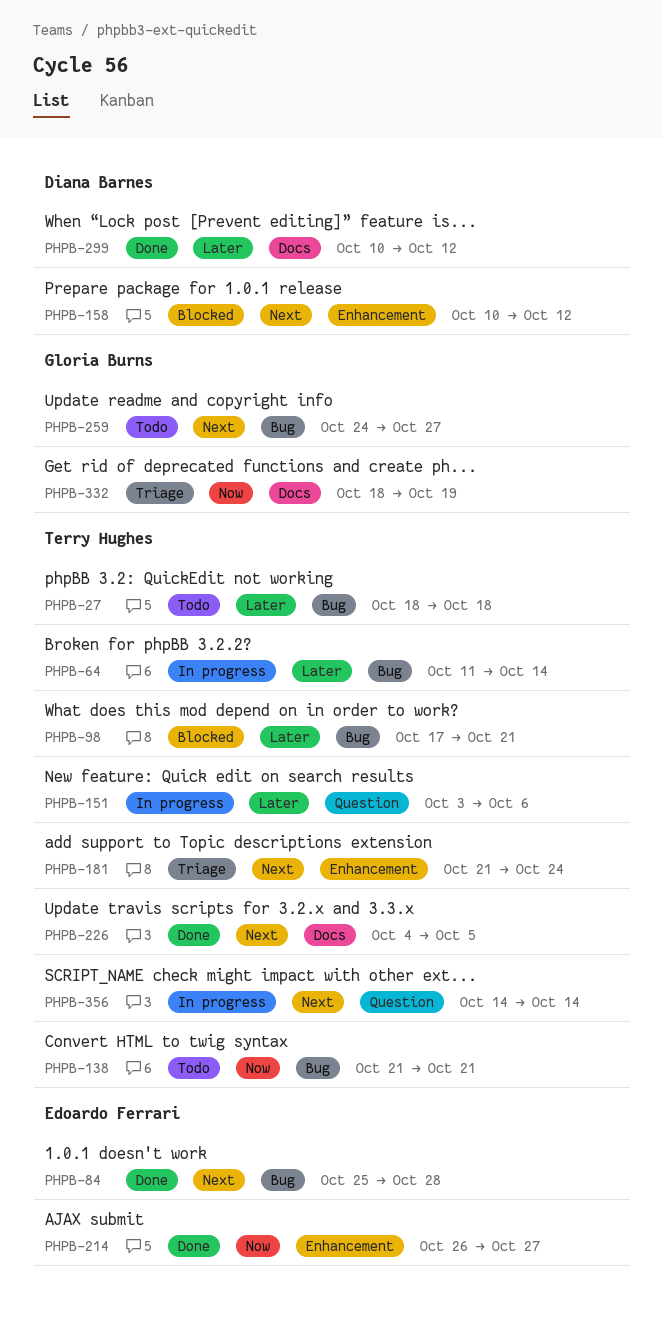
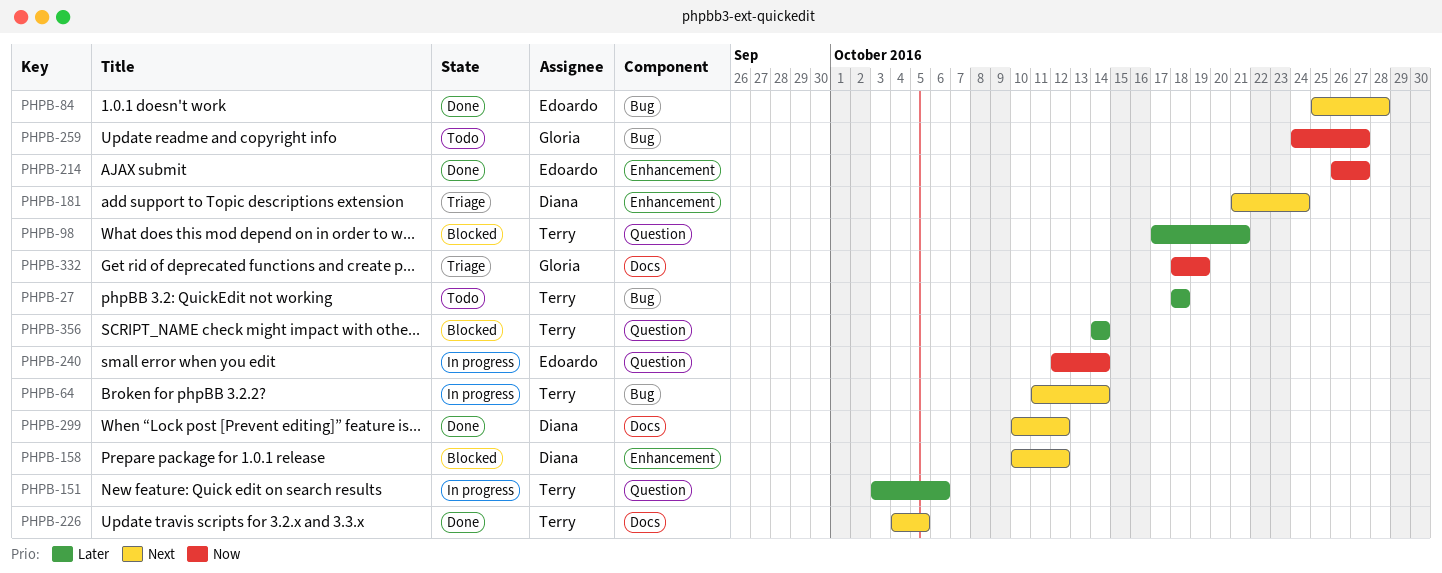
PHPB-64, priority: Later -> Next
PHPB-98, label: Bug -> Question
PHPB-138: present -> none
PHPB-181, owner: Terry Hughes -> Diana Barnes
PHPB-240: none -> present
PHPB-259, priority: Next -> Now
PHPB-299, priority: Later -> Next
PHPB-356, status: In progress -> Blocked
PHPB-356, priority: Next -> Later

